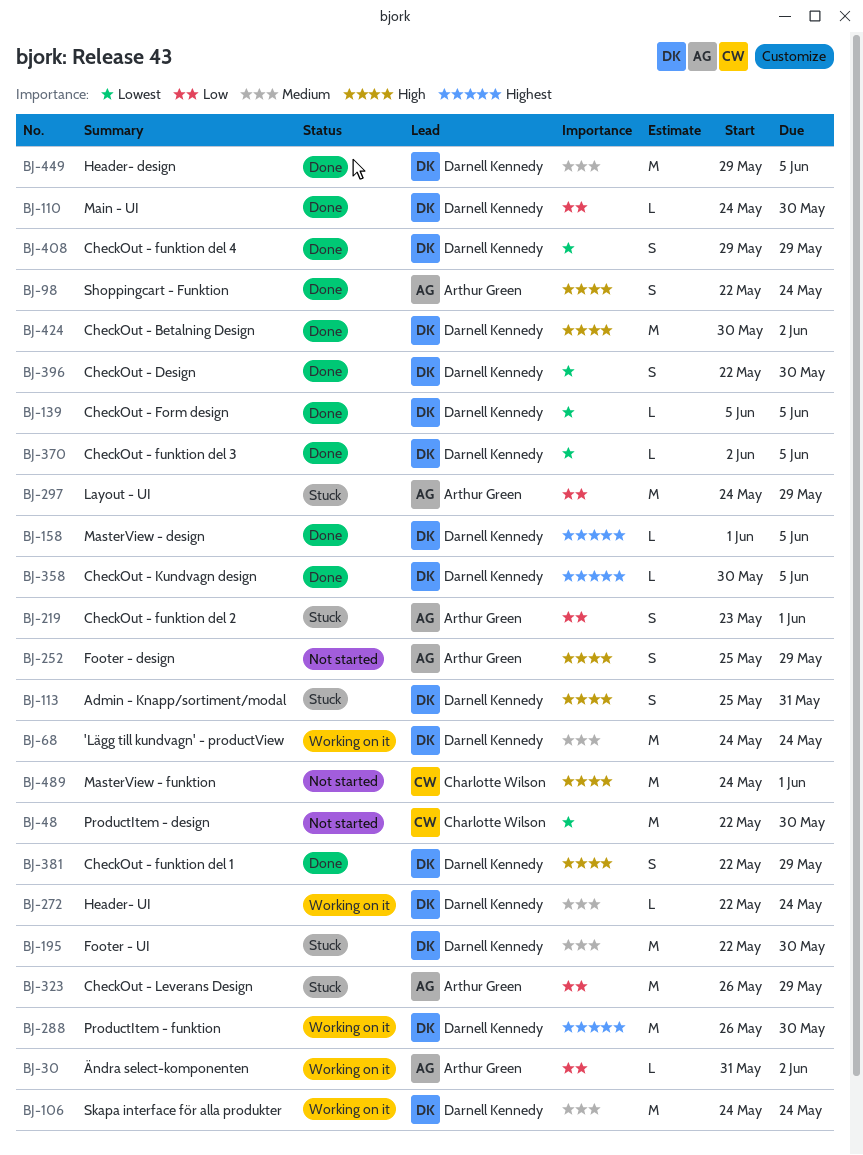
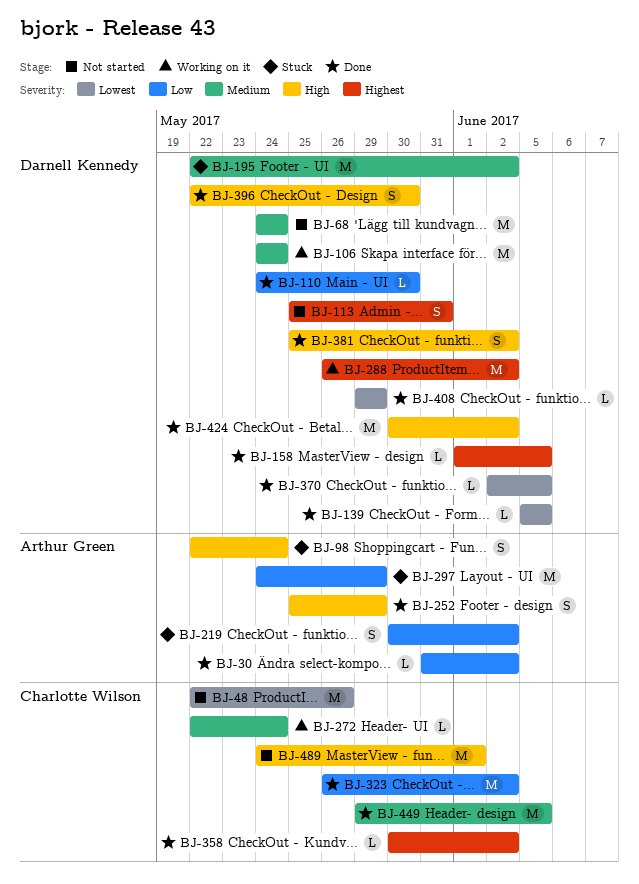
BJ-30, status: Working on it -> Done
BJ-48, due: May 30 -> May 26
BJ-68, status: Working on it -> Not started
BJ-98, status: Done -> Stuck
BJ-113, status: Stuck -> Not started
BJ-113, priority: High -> Highest
BJ-195, due: May 30 -> Jun 2
BJ-219, start: May 23 -> May 30
BJ-219, due: Jun 1 -> Jun 2
BJ-252, status: Not started -> Done
BJ-272, owner: Darnell Kennedy -> Charlotte Wilson
BJ-288, due: May 30 -> Jun 2
BJ-323, status: Stuck -> Done
BJ-323, owner: Arthur Green -> Charlotte Wilson
BJ-323, due: May 29 -> Jun 2
BJ-358, owner: Darnell Kennedy -> Charlotte Wilson
BJ-358, due: Jun 5 -> Jun 2
BJ-381, start: May 22 -> May 25
BJ-381, due: May 29 -> Jun 2
BJ-396, priority: Lowest -> High
BJ-408, estimate: S -> L
BJ-449, owner: Darnell Kennedy -> Charlotte Wilson

